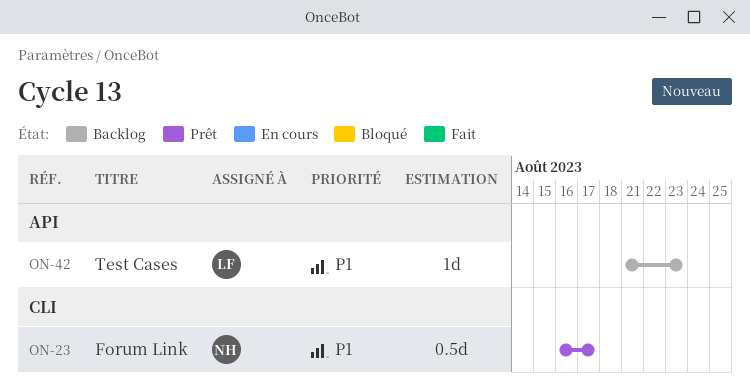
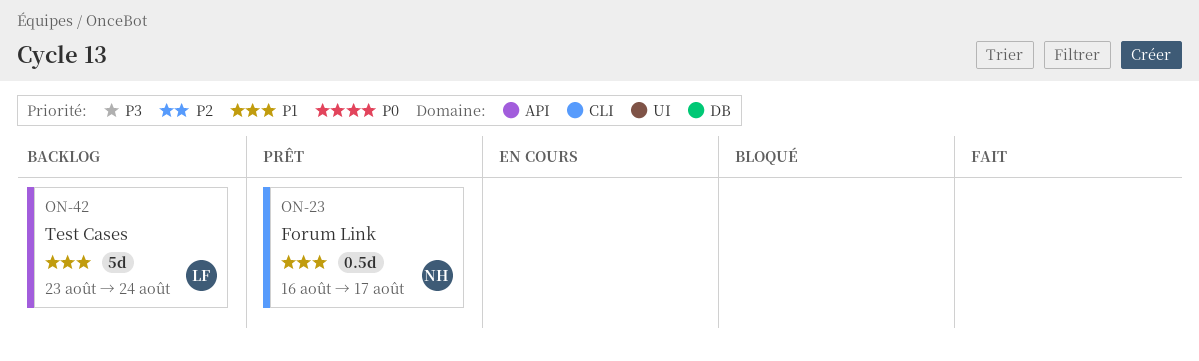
ON-42, estimate: 1d -> 5d
ON-42, start: Aug 21 -> Aug 23
ON-42, due: Aug 23 -> Aug 24

